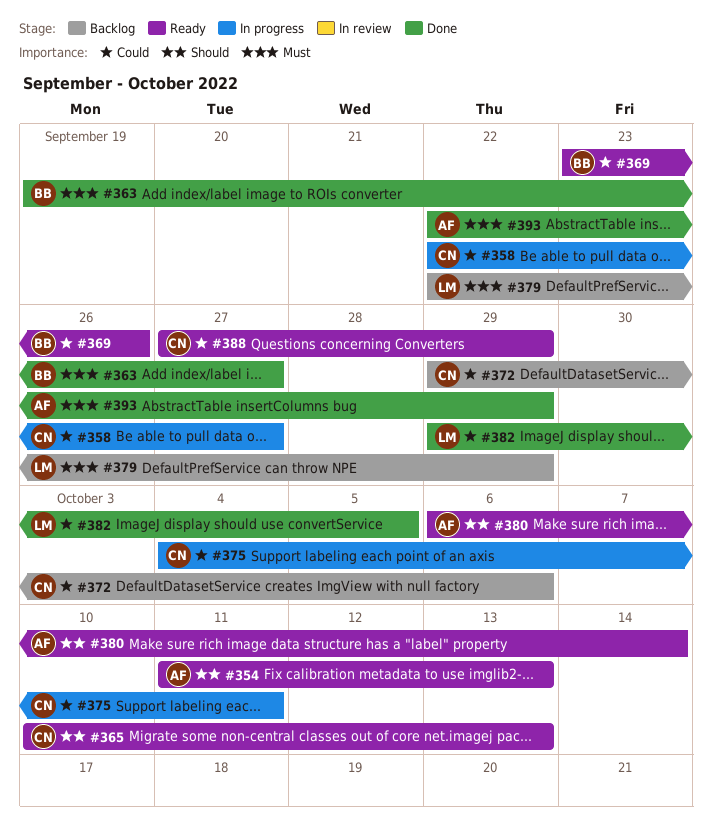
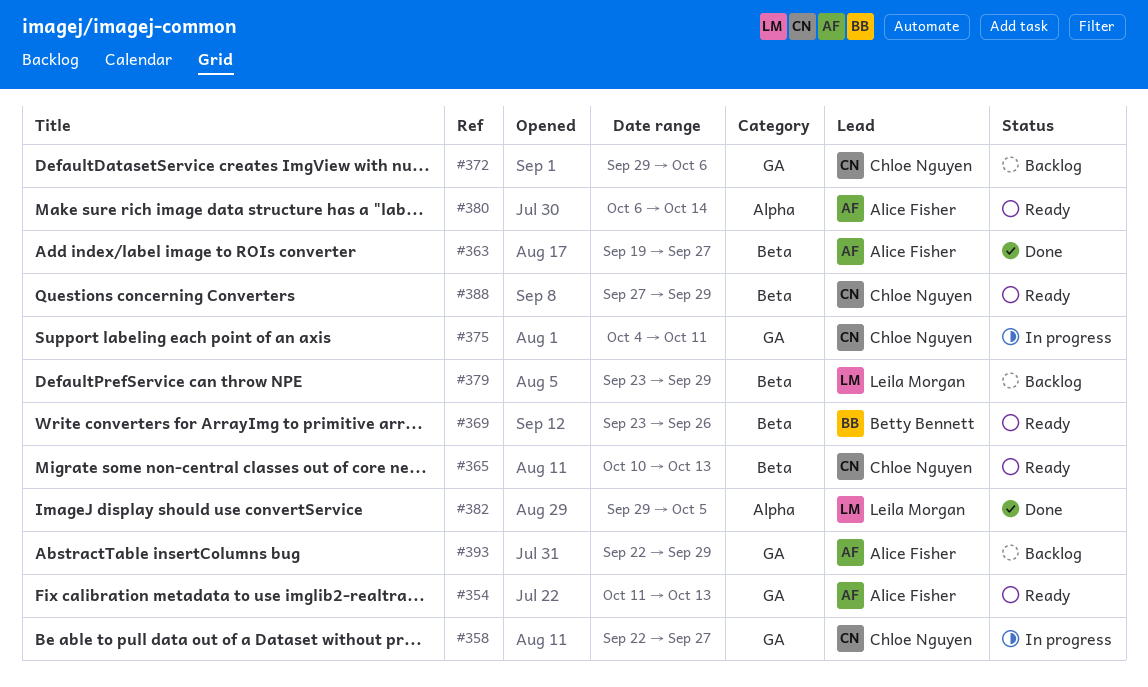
#363, owner: Betty Bennett -> Alice Fisher
#379, start: Sep 22 -> Sep 23
#393, status: Done -> Backlog

